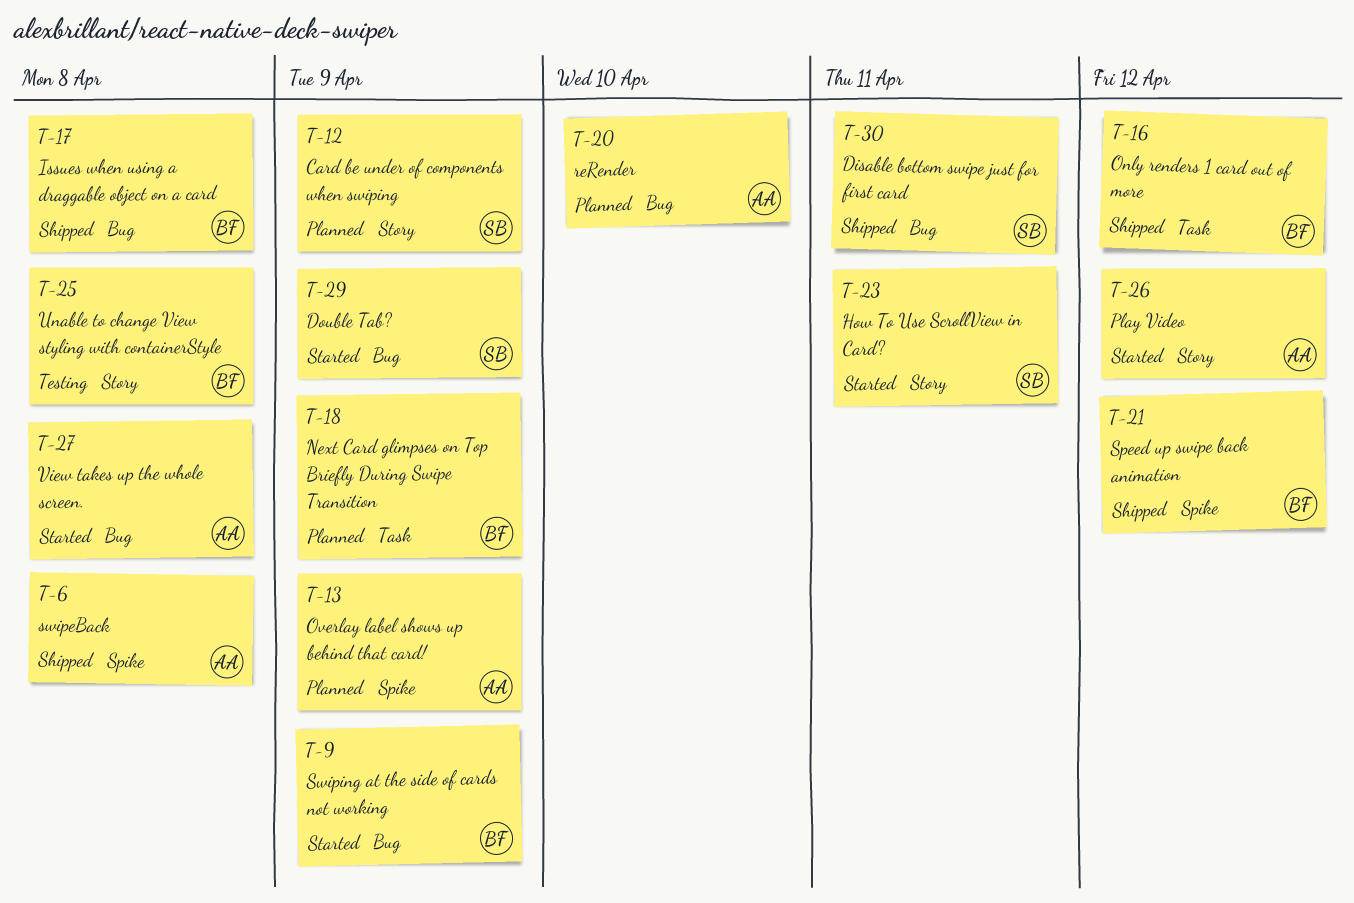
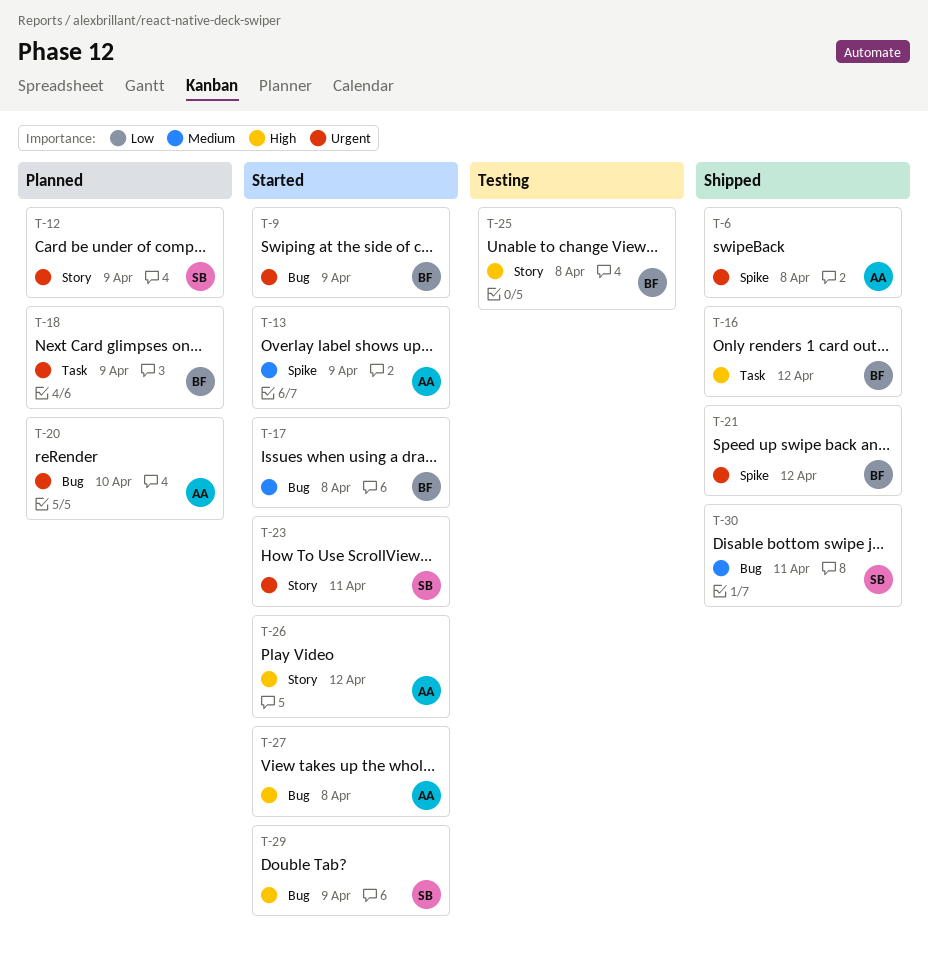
T-13, status: Planned -> Started
T-17, status: Shipped -> Started

